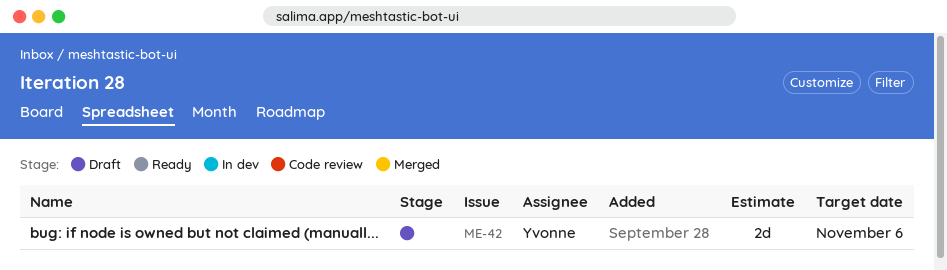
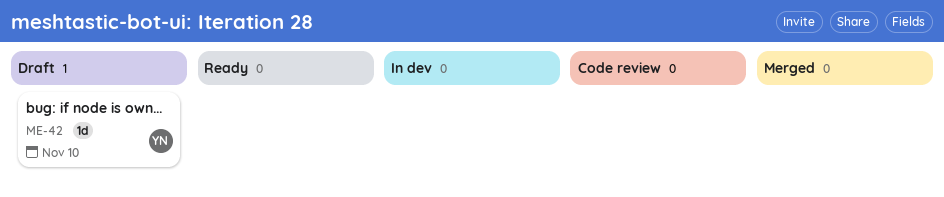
ME-42, estimate: 2d -> 1d
ME-42, due: Nov 6 -> Nov 10

